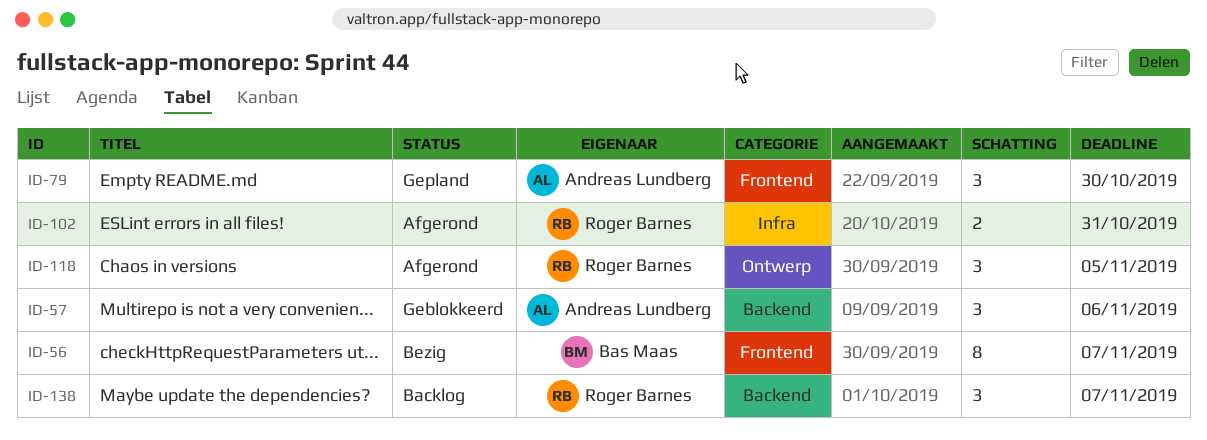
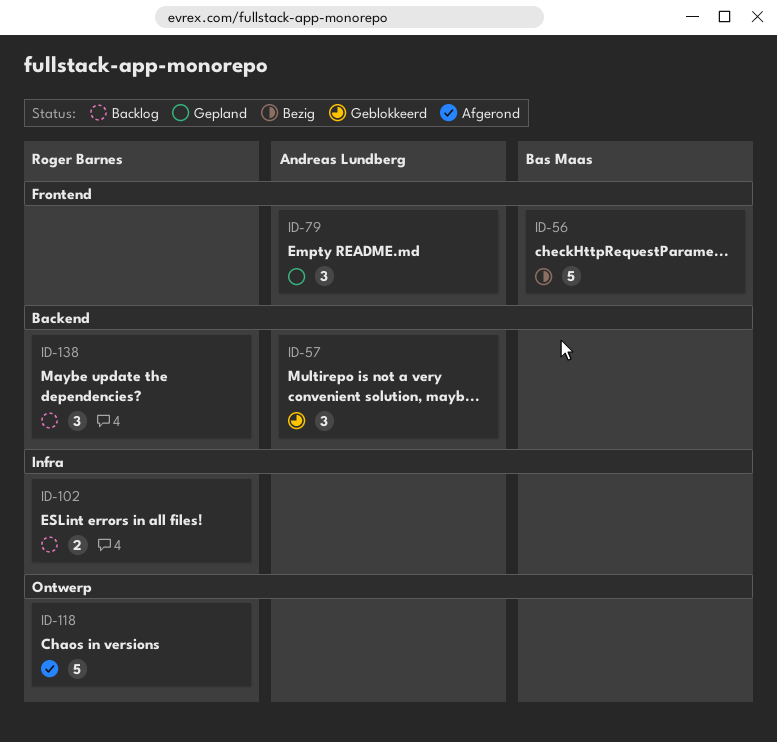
ID-56, estimate: 8 -> 5
ID-102, status: Afgerond -> Backlog
ID-118, estimate: 3 -> 5

